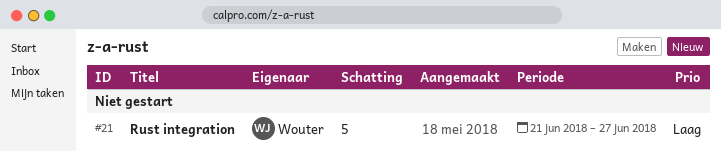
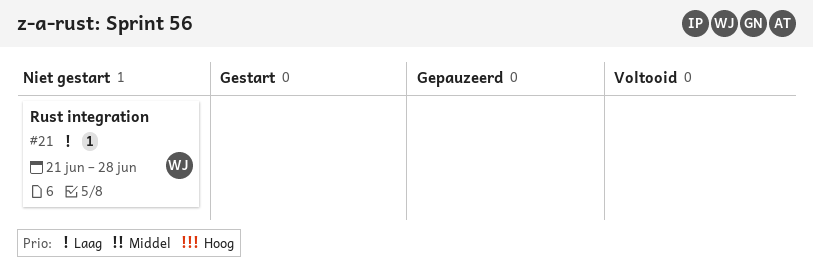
#21, estimate: 5 -> 1
#21, due: Jun 27 -> Jun 28

